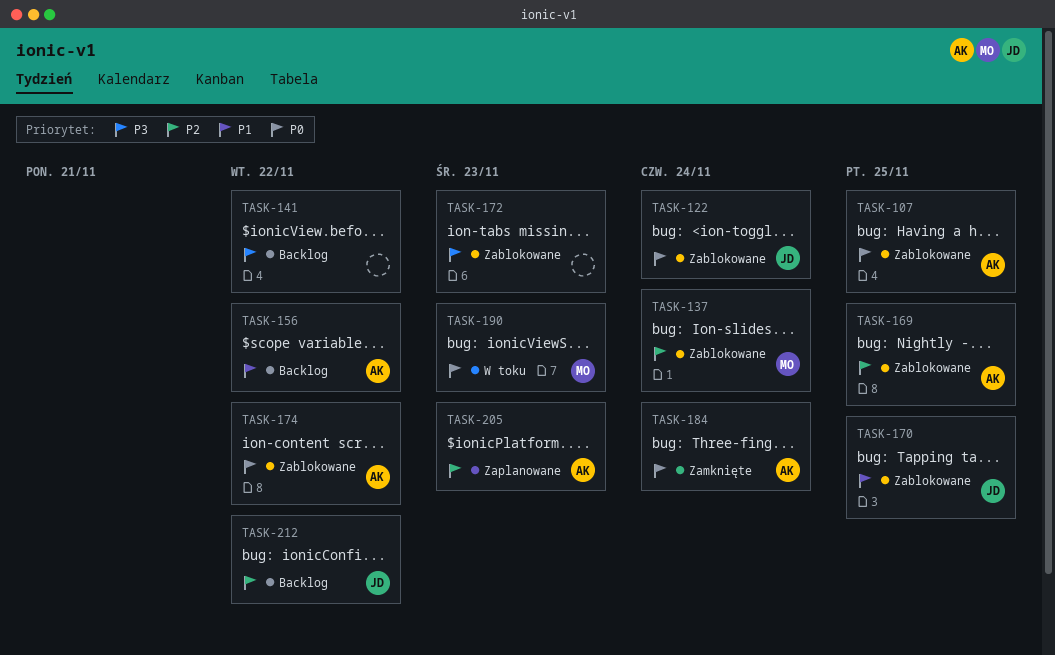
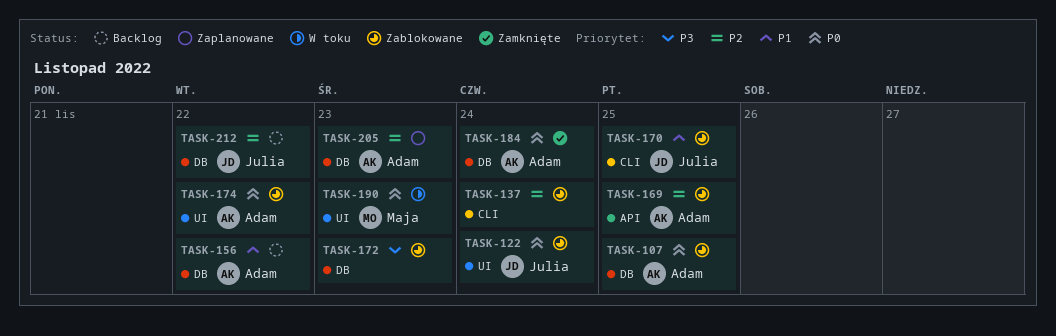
TASK-137, owner: Maja -> none
TASK-141: present -> none

